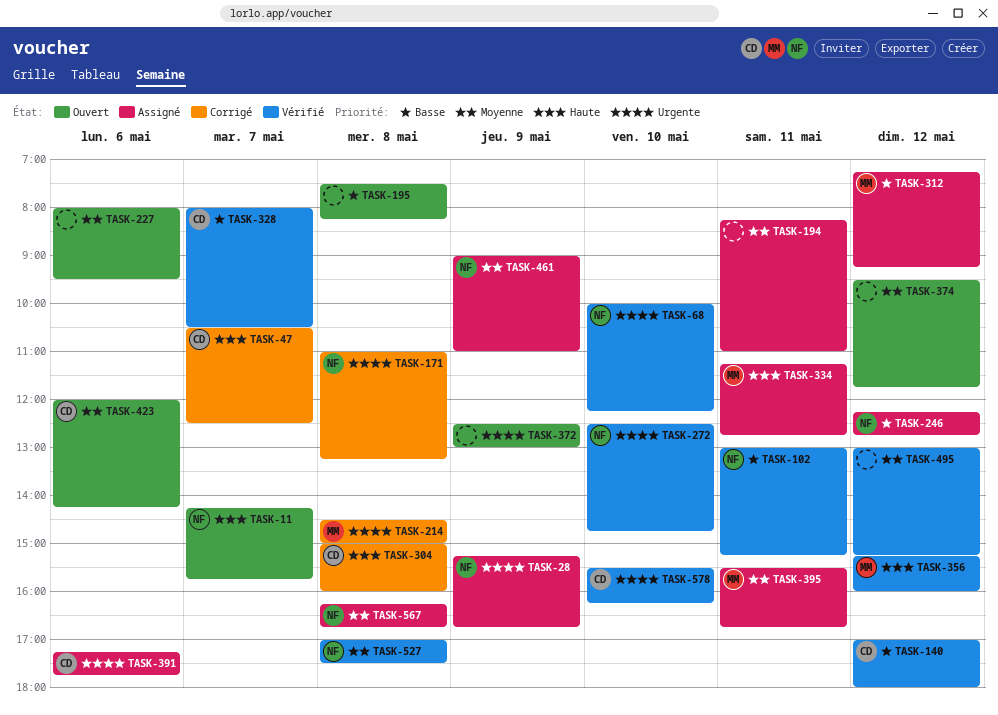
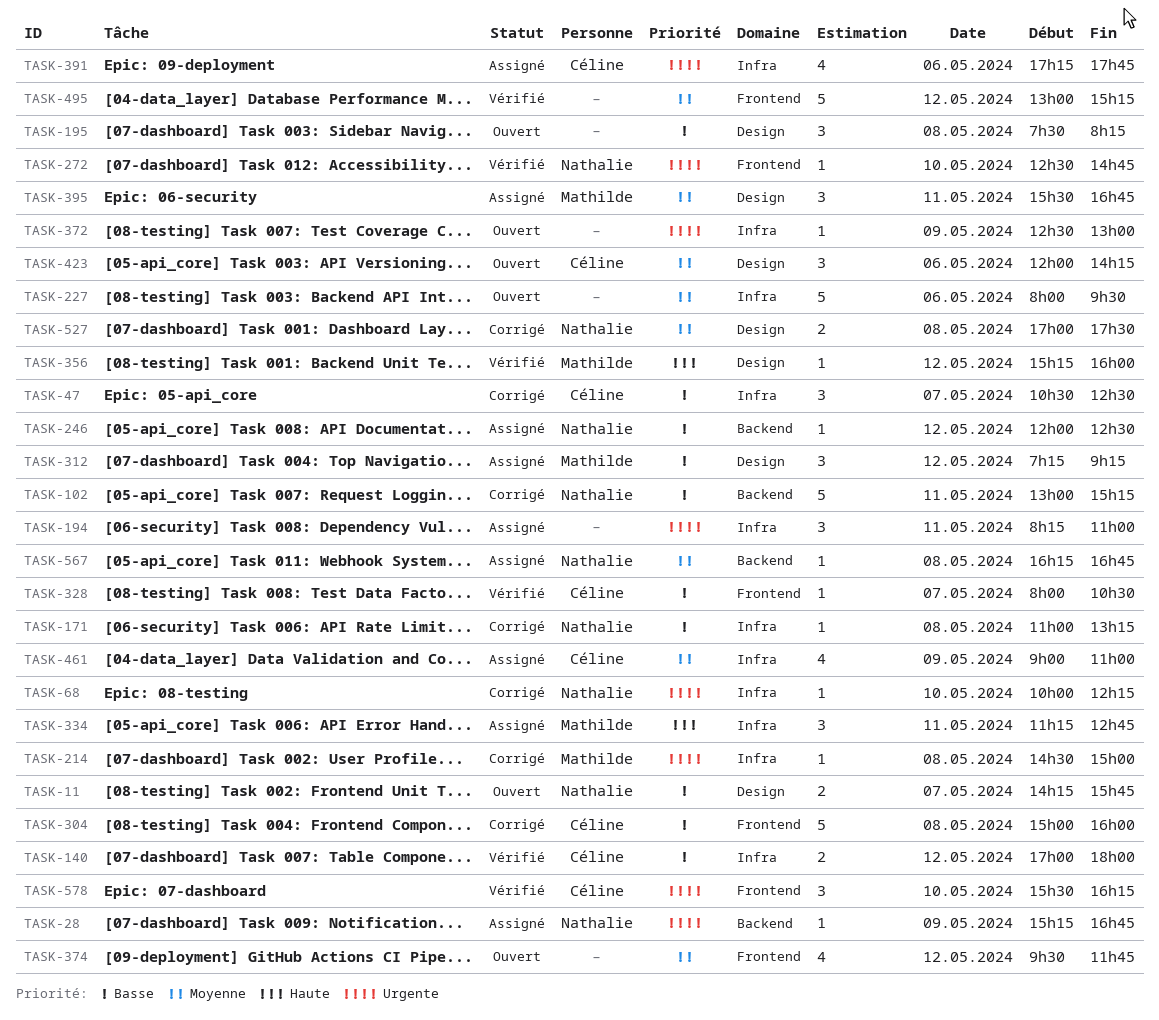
TASK-11, priority: Haute -> Basse
TASK-47, priority: Haute -> Basse
TASK-68, status: Vérifié -> Corrigé
TASK-102, status: Vérifié -> Corrigé
TASK-171, priority: Urgente -> Basse
TASK-194, priority: Moyenne -> Urgente
TASK-246, begins: 12:15 -> 12:00
TASK-246, ends: 12:45 -> 12:30
TASK-304, priority: Haute -> Basse
TASK-461, owner: Nathalie -> Céline
TASK-527, status: Vérifié -> Corrigé

